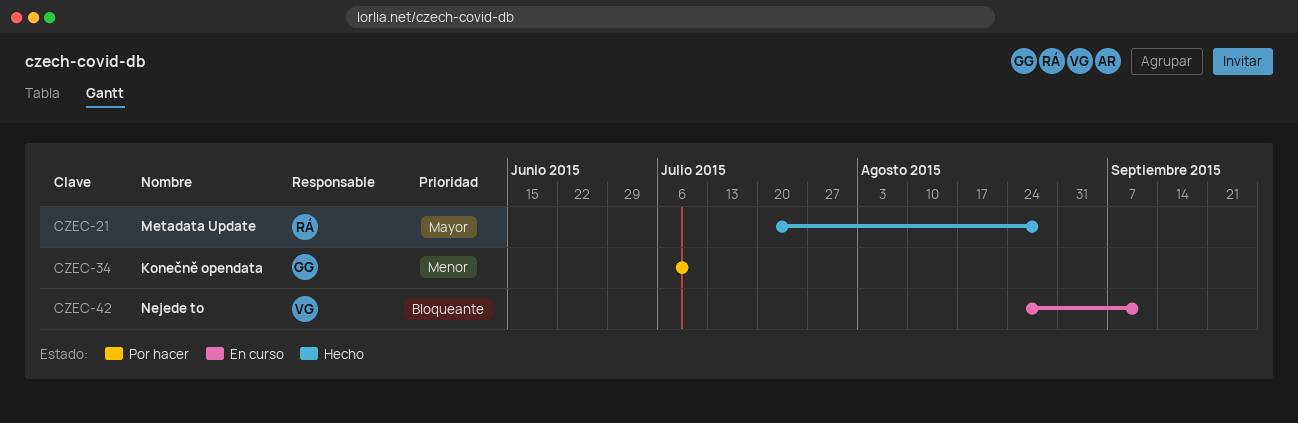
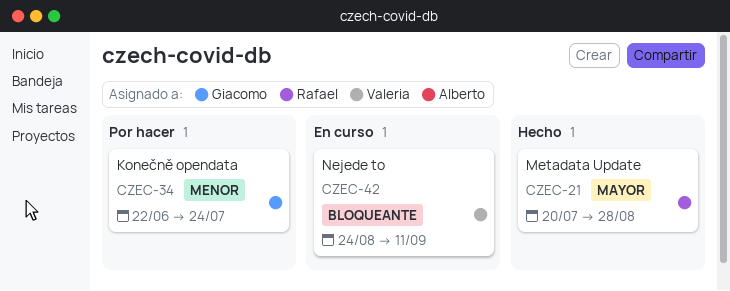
CZEC-34, start: Jul 6 -> Jun 22
CZEC-34, due: Jul 10 -> Jul 24

